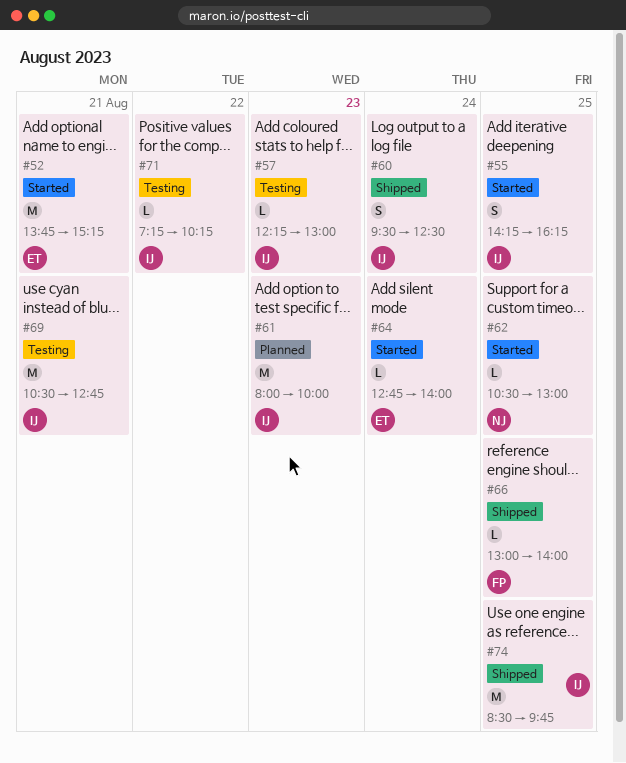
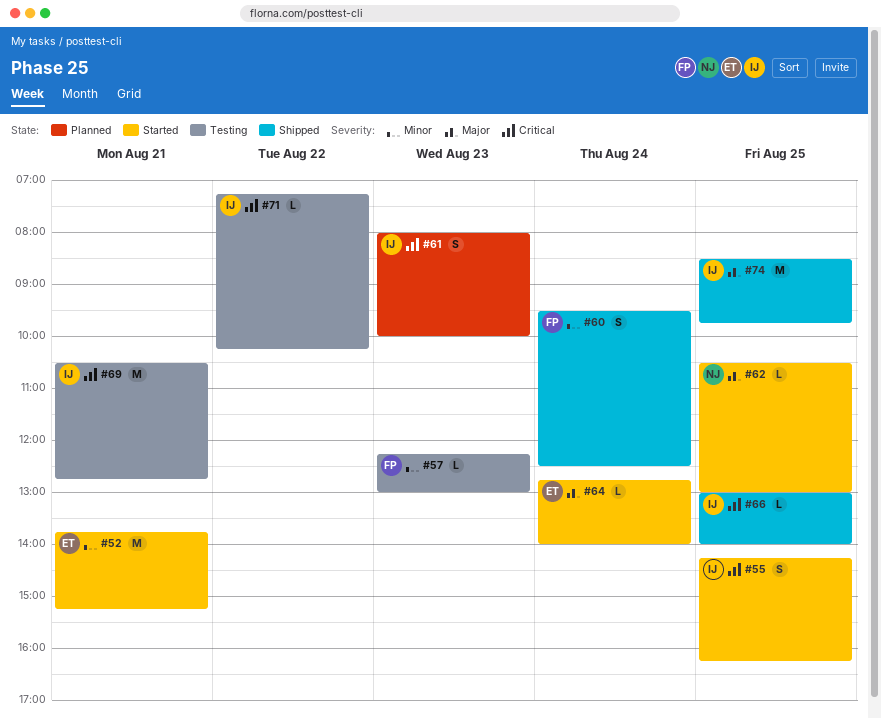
#57, owner: IJ -> FP
#60, owner: IJ -> FP
#61, estimate: M -> S
#66, owner: FP -> IJ

